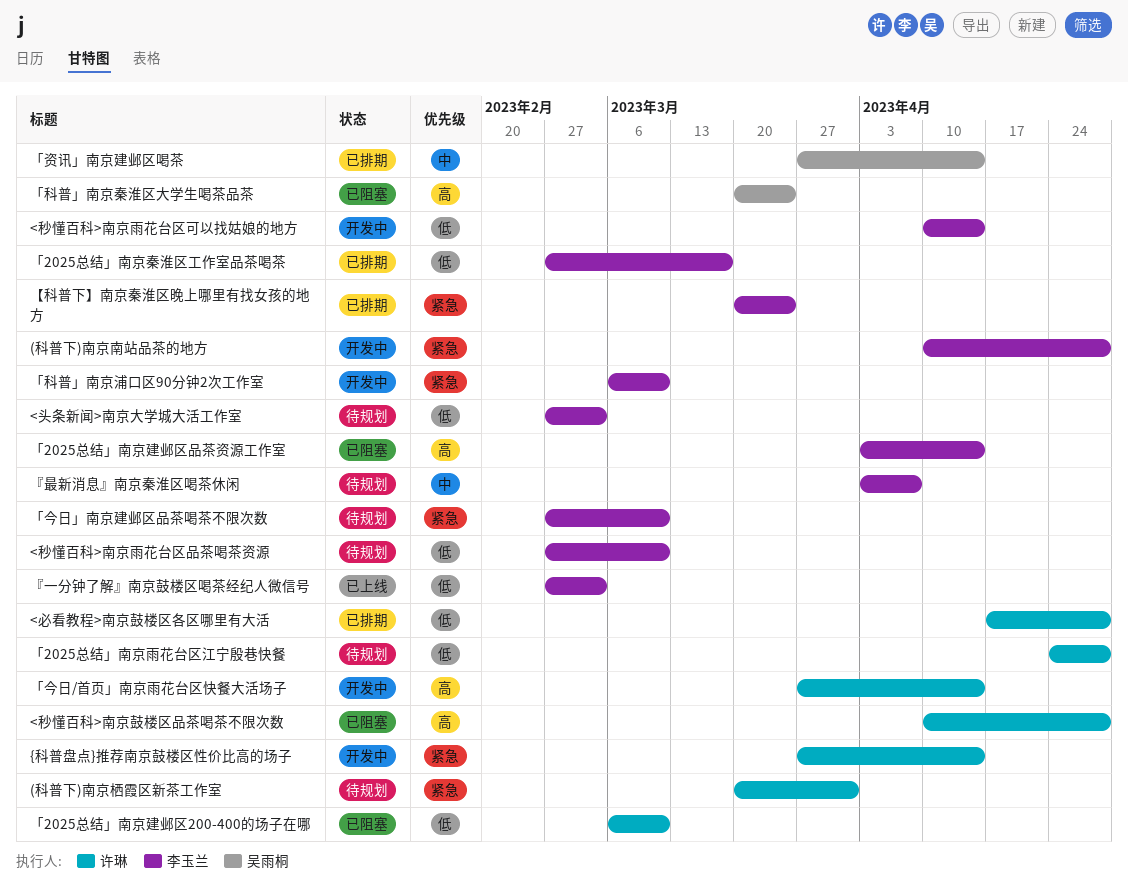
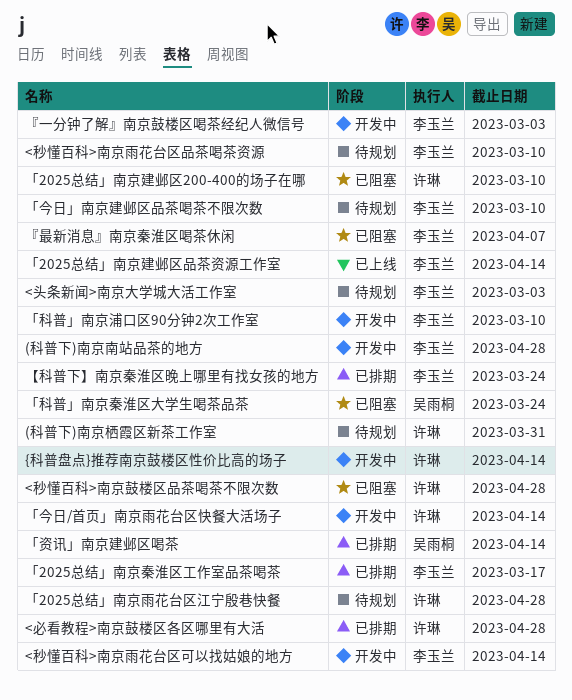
「2025总结」南京建邺区品茶资源工作室, status: 已阻塞 -> 已上线
『一分钟了解』南京鼓楼区喝茶经纪人微信号, status: 已上线 -> 开发中
『最新消息』南京秦淮区喝茶休闲, status: 待规划 -> 已阻塞

